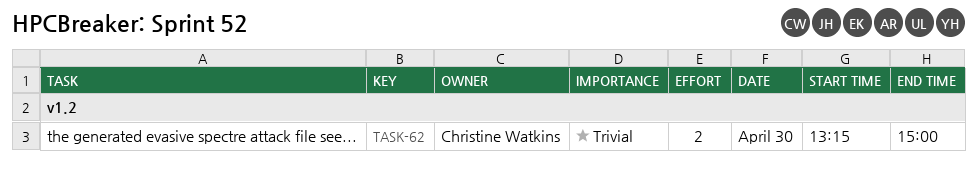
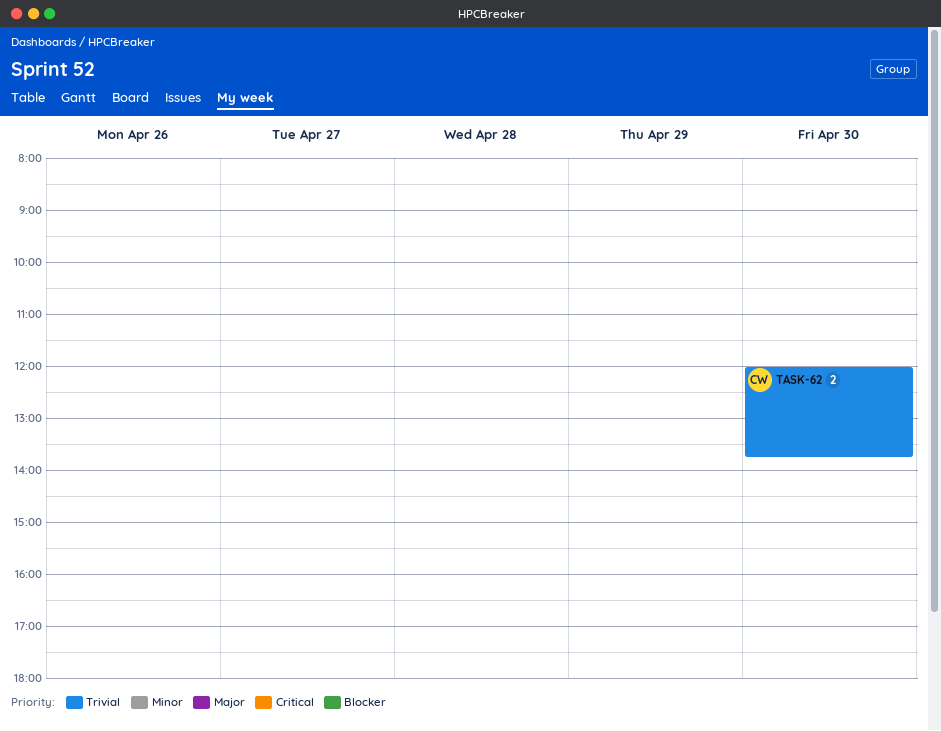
TASK-62, begins: 13:15 -> 12:00
TASK-62, ends: 15:00 -> 13:45

